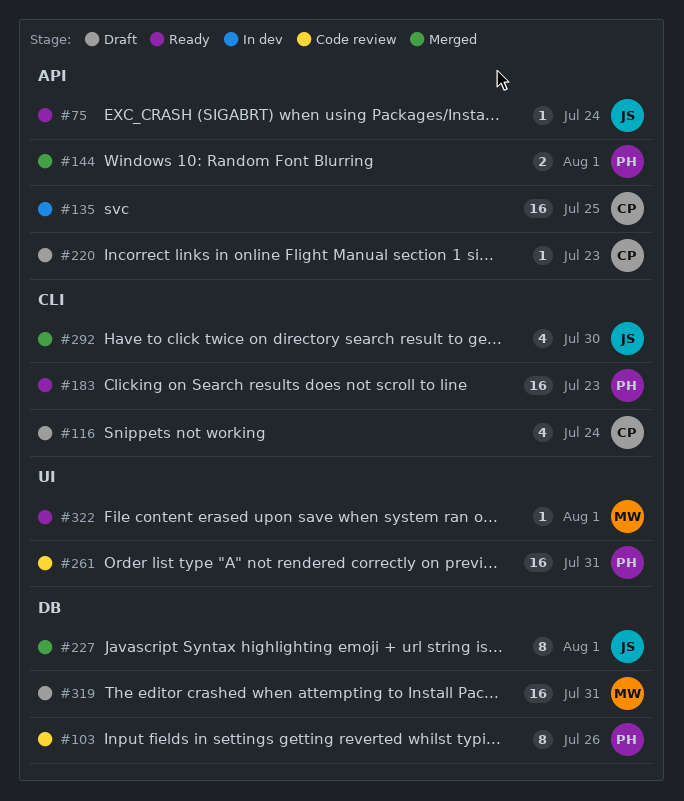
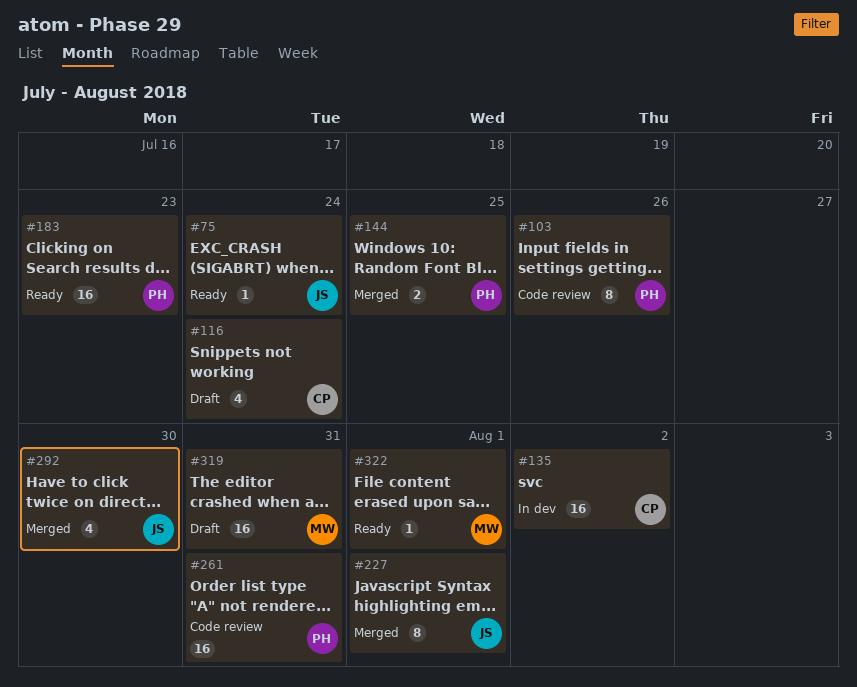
#135, due: Jul 25 -> Aug 2
#144, due: Aug 1 -> Jul 25
#220: present -> none

